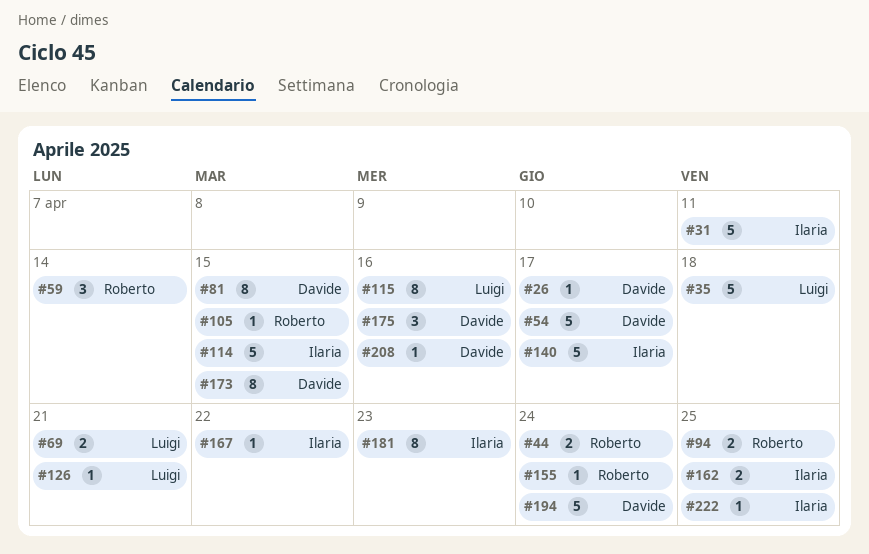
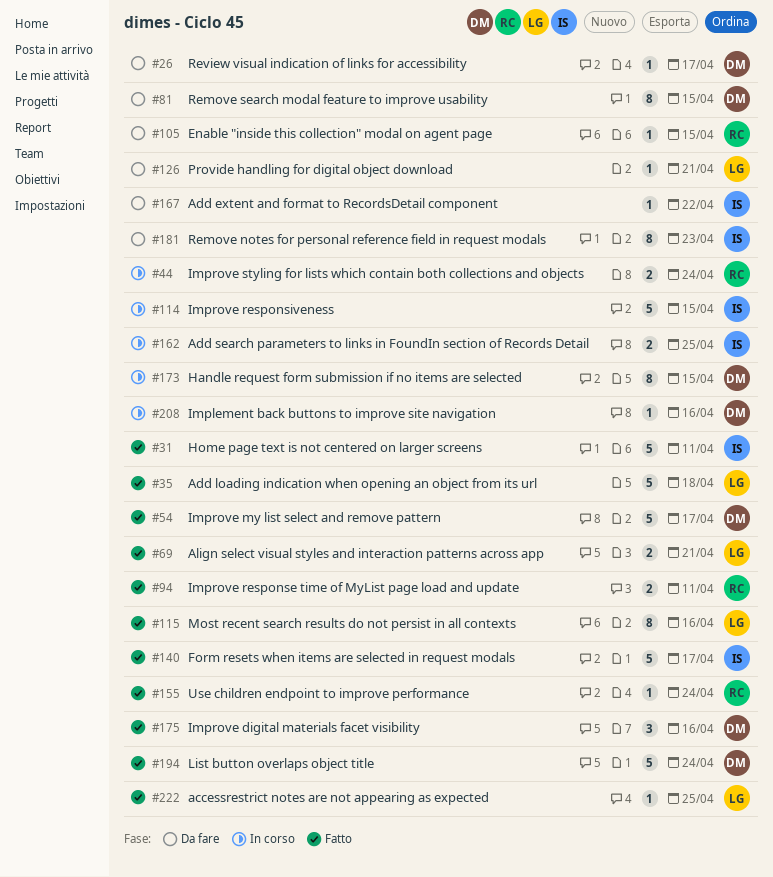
#59: present -> none
#94, due: Apr 25 -> Apr 11
#222, owner: Ilaria -> Luigi

